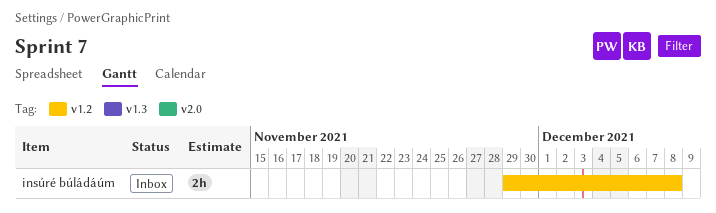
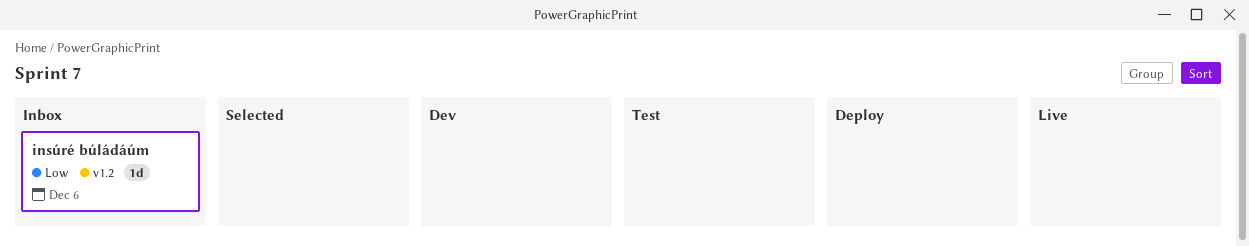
insúré búládáúm, estimate: 2h -> 1d
insúré búládáúm, due: Dec 8 -> Dec 6

